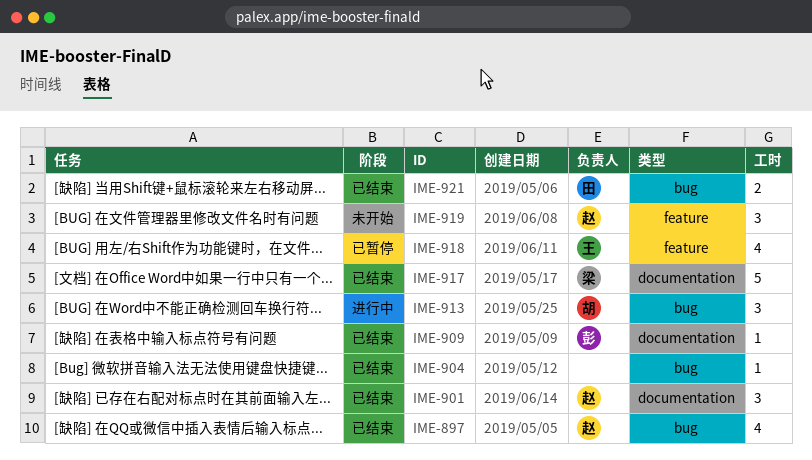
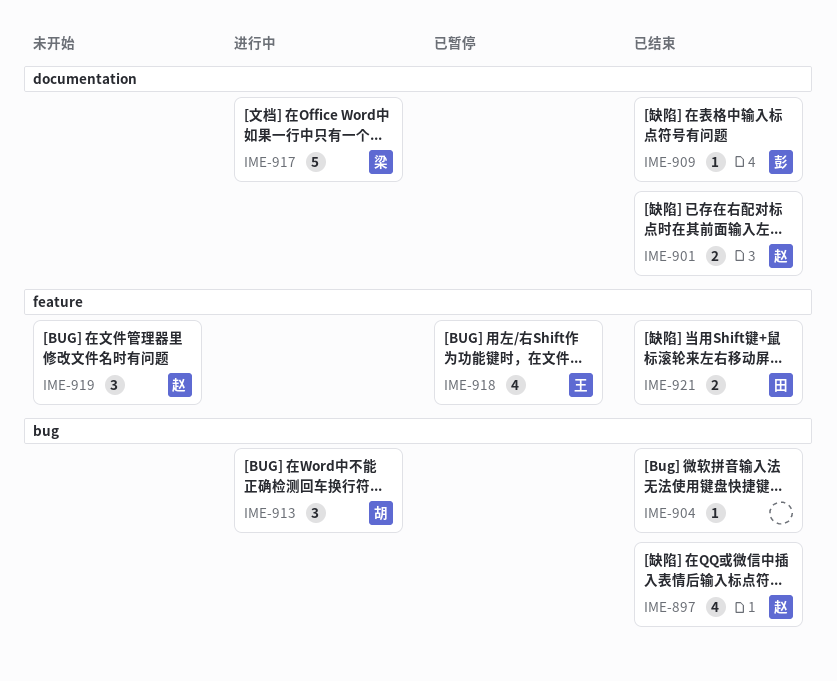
IME-901, estimate: 3 -> 2
IME-917, status: 已结束 -> 进行中
IME-921, label: bug -> feature

